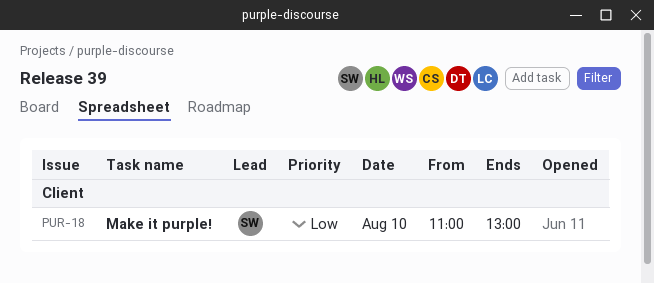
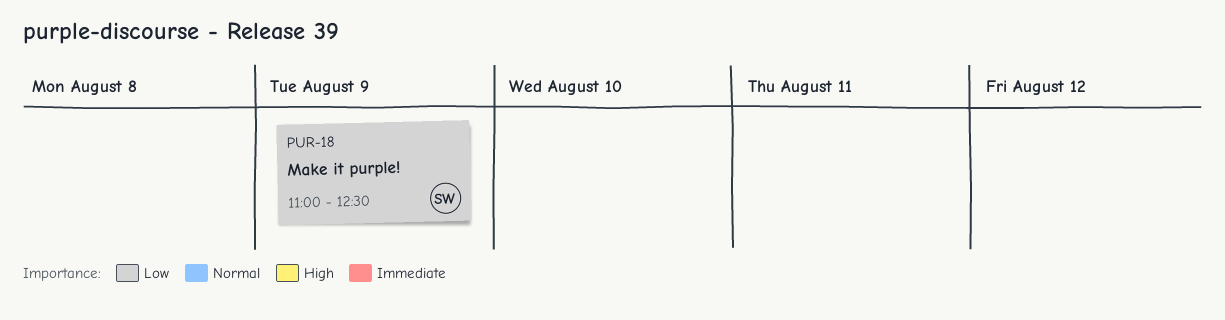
PUR-18, day: Aug 10 -> Aug 9
PUR-18, ends: 13:00 -> 12:30

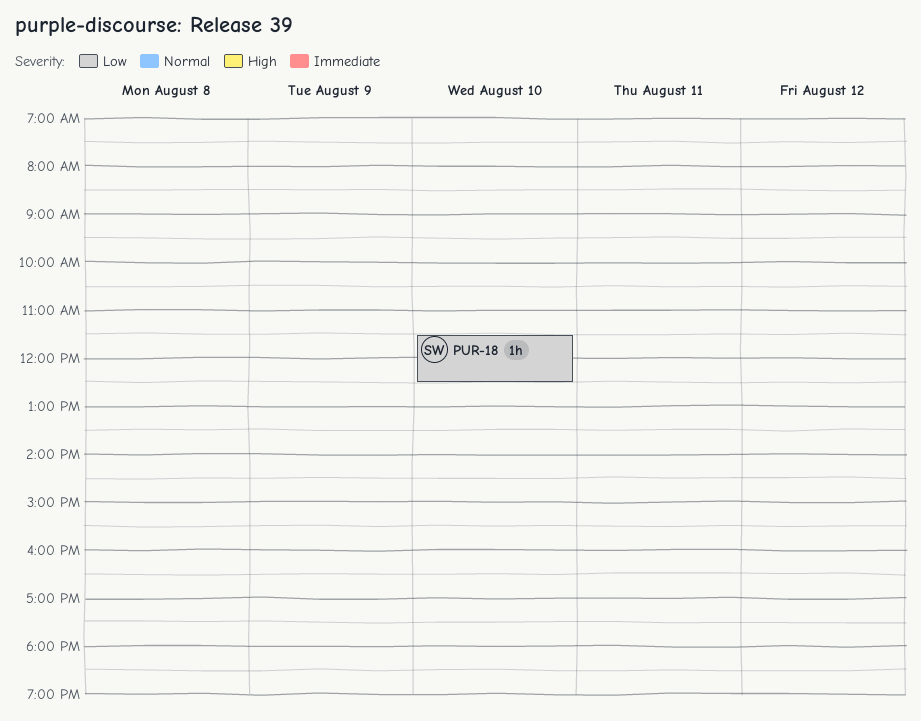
PUR-18, day: Aug 9 -> Aug 10
PUR-18, begins: 11:00 -> 11:30

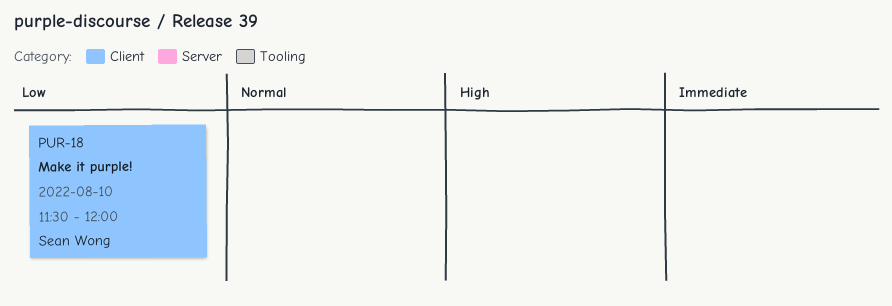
PUR-18, ends: 12:30 -> 12:00

